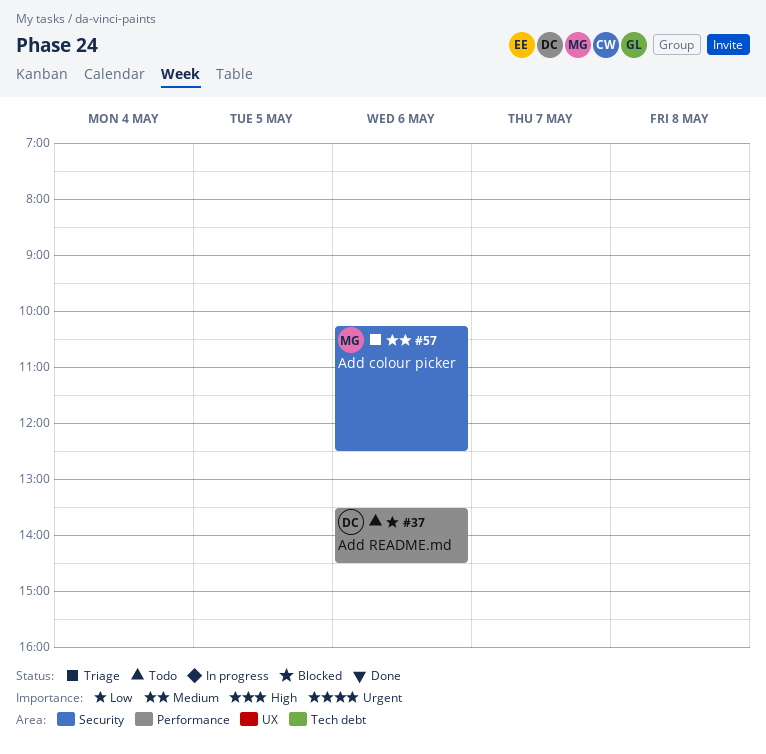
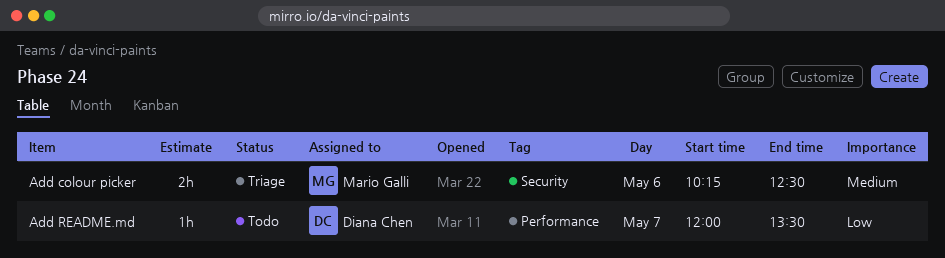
Add README.md, day: May 6 -> May 7
Add README.md, begins: 13:30 -> 12:00
Add README.md, ends: 14:30 -> 13:30

